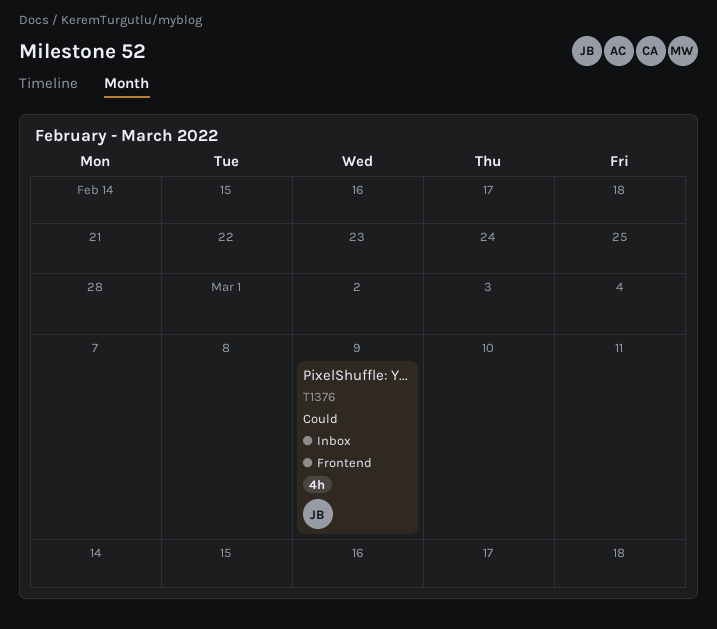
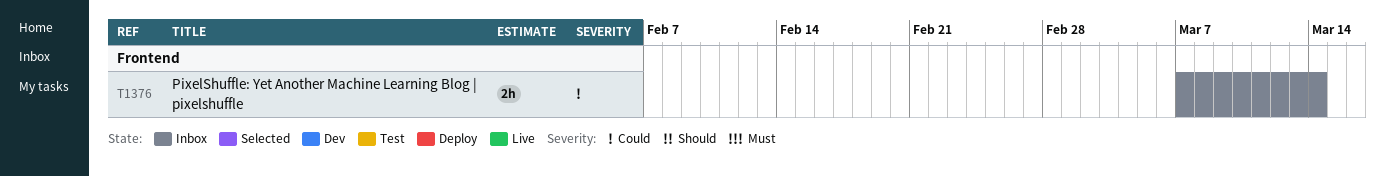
T1376, estimate: 4h -> 2h
T1376, due: Mar 9 -> Mar 14

